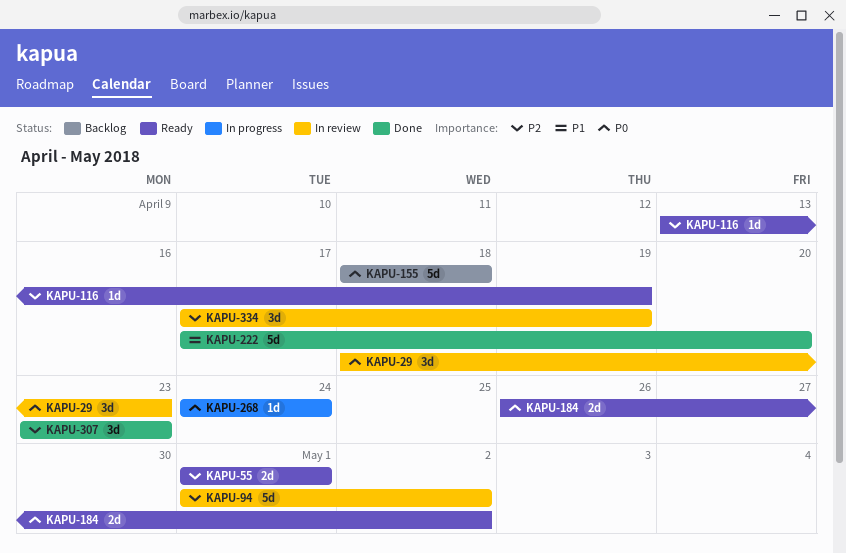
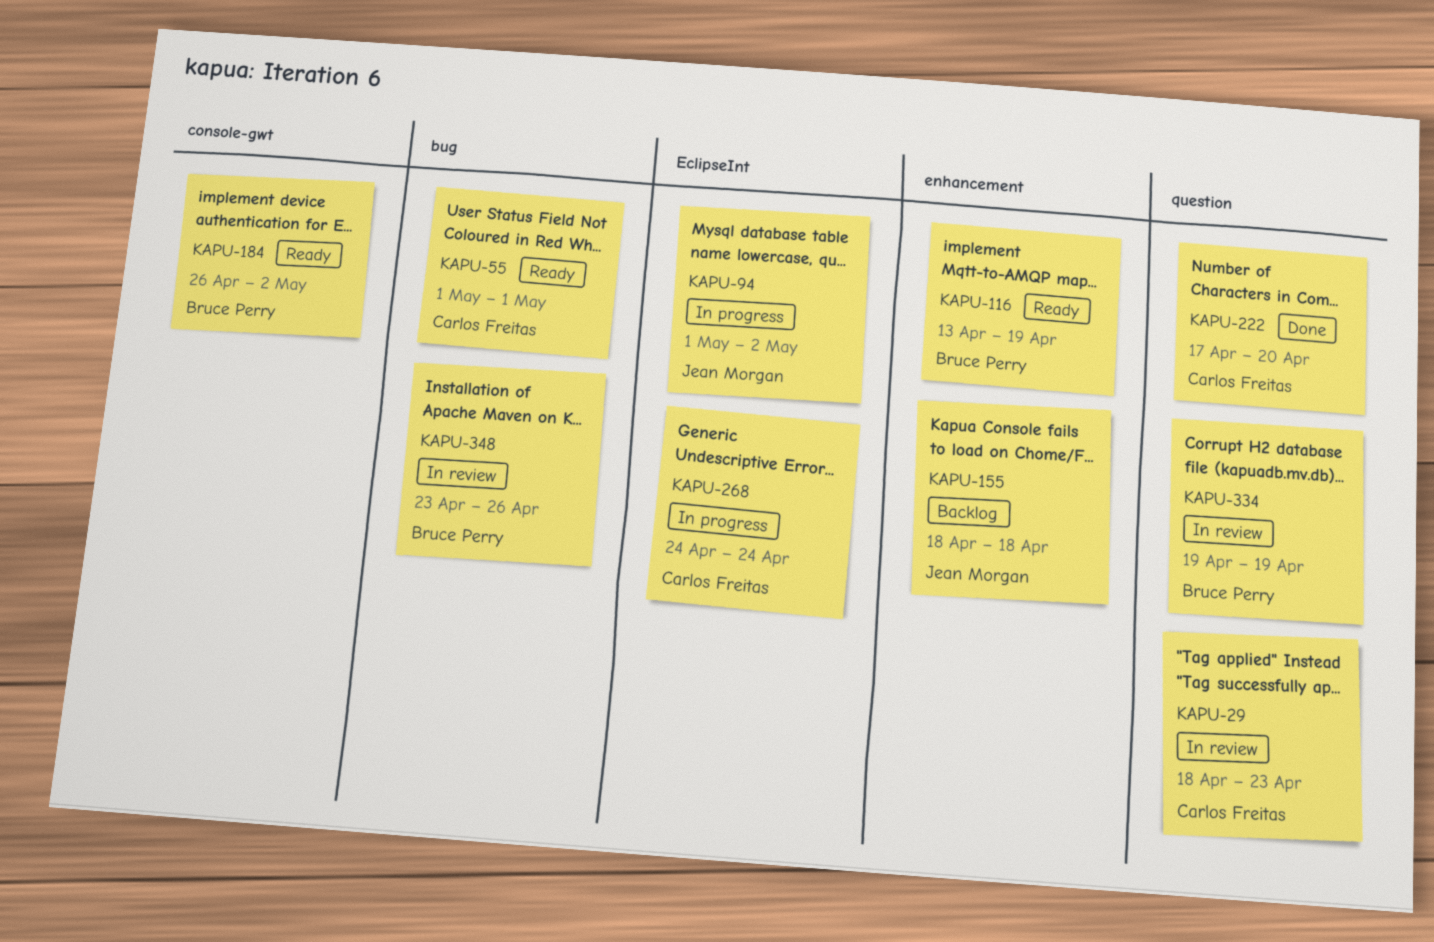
KAPU-94, status: In review -> In progress
KAPU-307: present -> none
KAPU-334, start: Apr 17 -> Apr 19
KAPU-348: none -> present

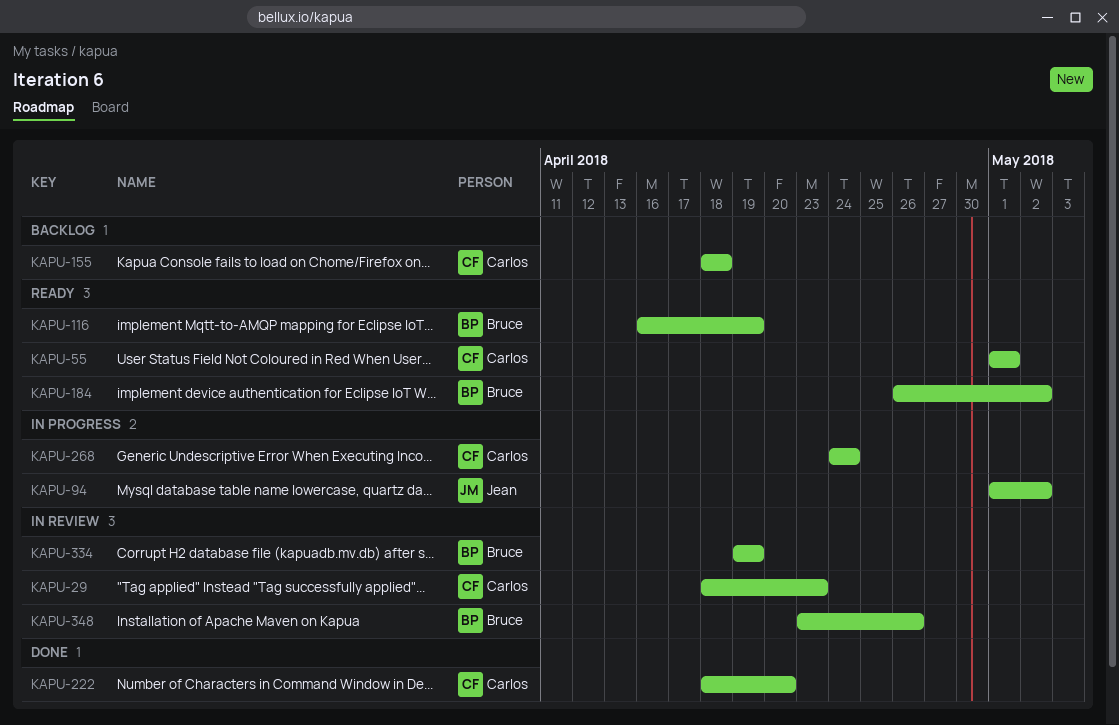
KAPU-116, start: Apr 13 -> Apr 16
KAPU-155, owner: Jean Morgan -> Carlos Freitas
KAPU-222, start: Apr 17 -> Apr 18

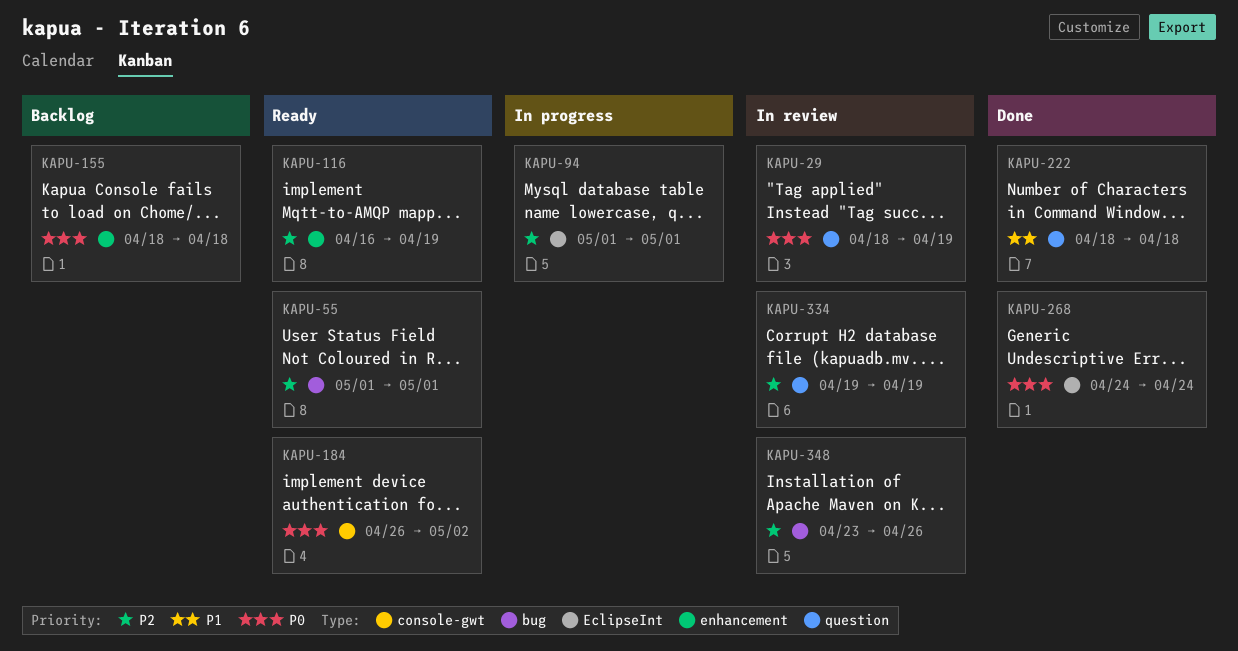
KAPU-29, due: Apr 23 -> Apr 19
KAPU-94, due: May 2 -> May 1
KAPU-222, due: Apr 20 -> Apr 18
KAPU-268, status: In progress -> Done

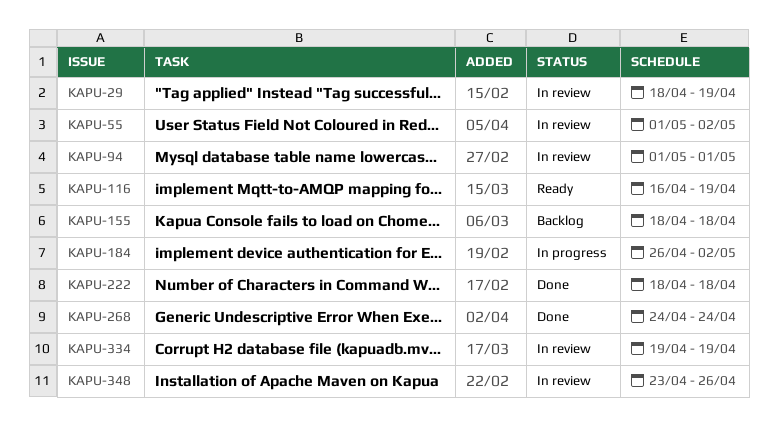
KAPU-55, status: Ready -> In review
KAPU-55, due: May 1 -> May 2
KAPU-94, status: In progress -> In review
KAPU-184, status: Ready -> In progress

